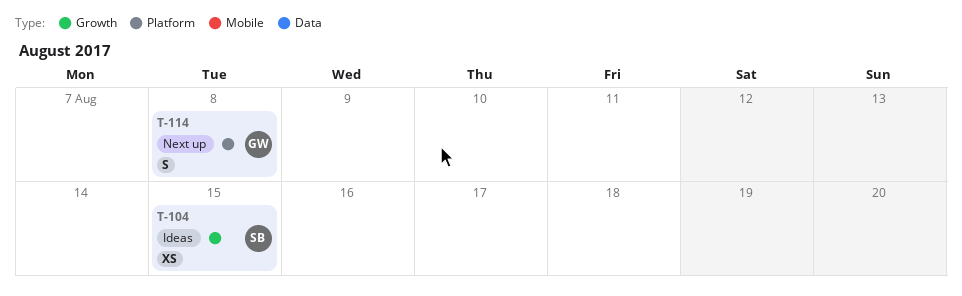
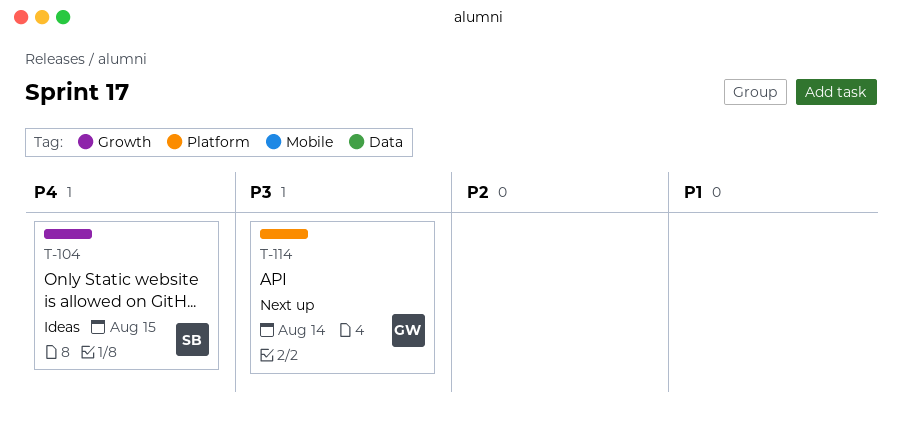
T-114, due: Aug 8 -> Aug 14

